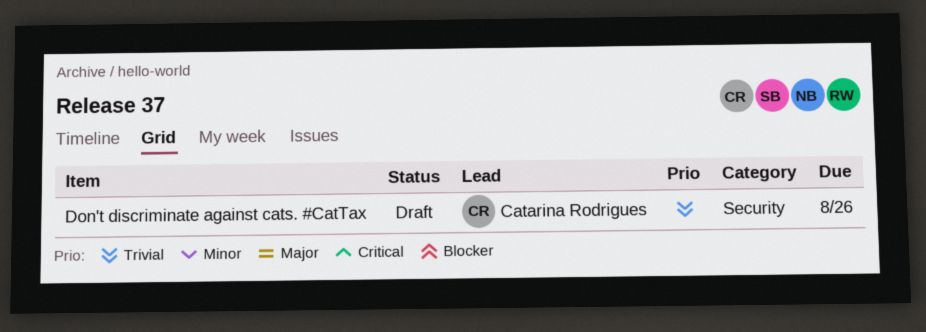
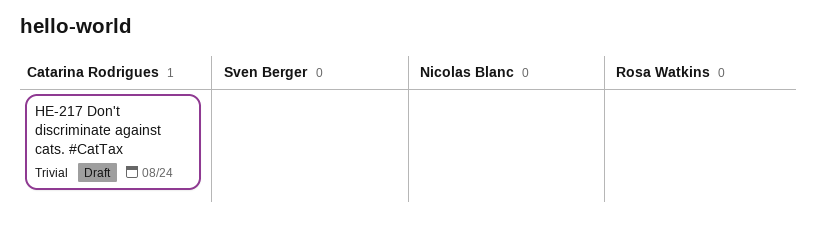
Don't discriminate against cats. #CatTax, due: Aug 26 -> Aug 24

